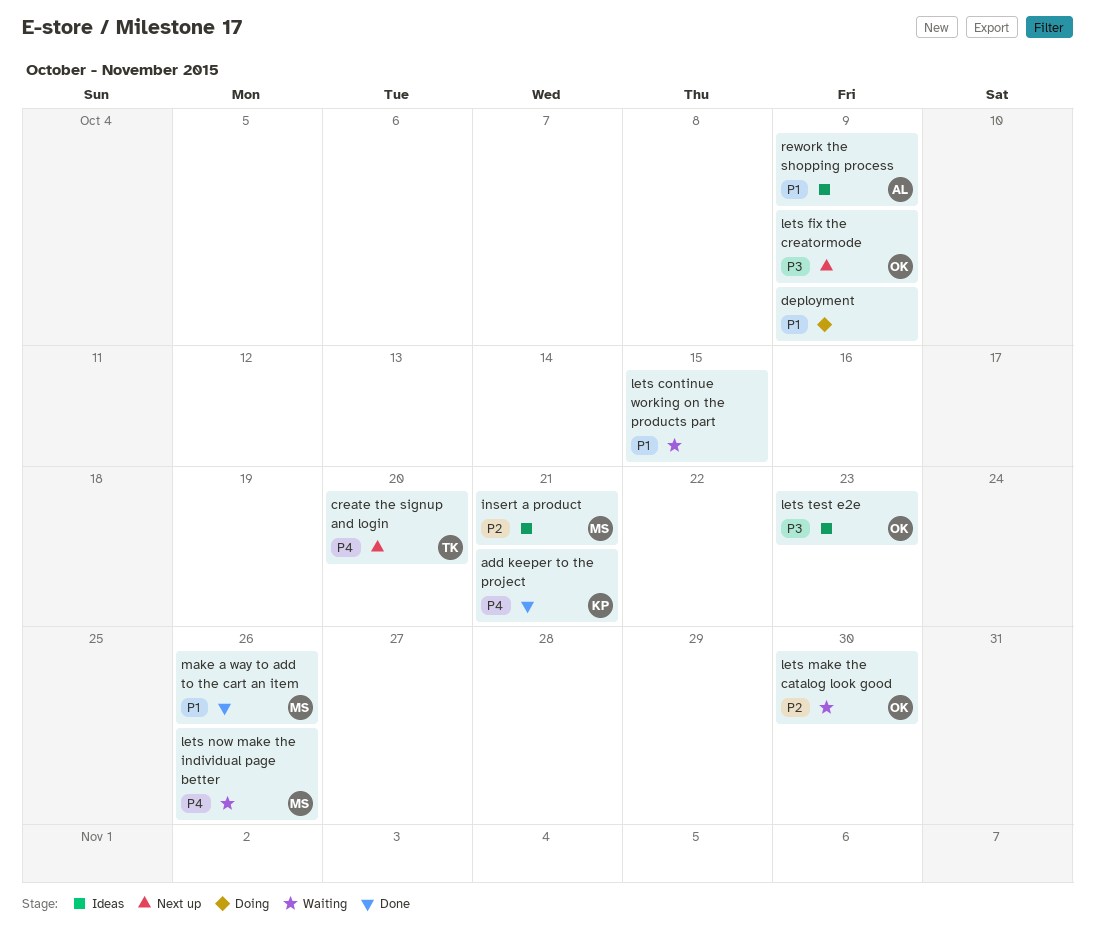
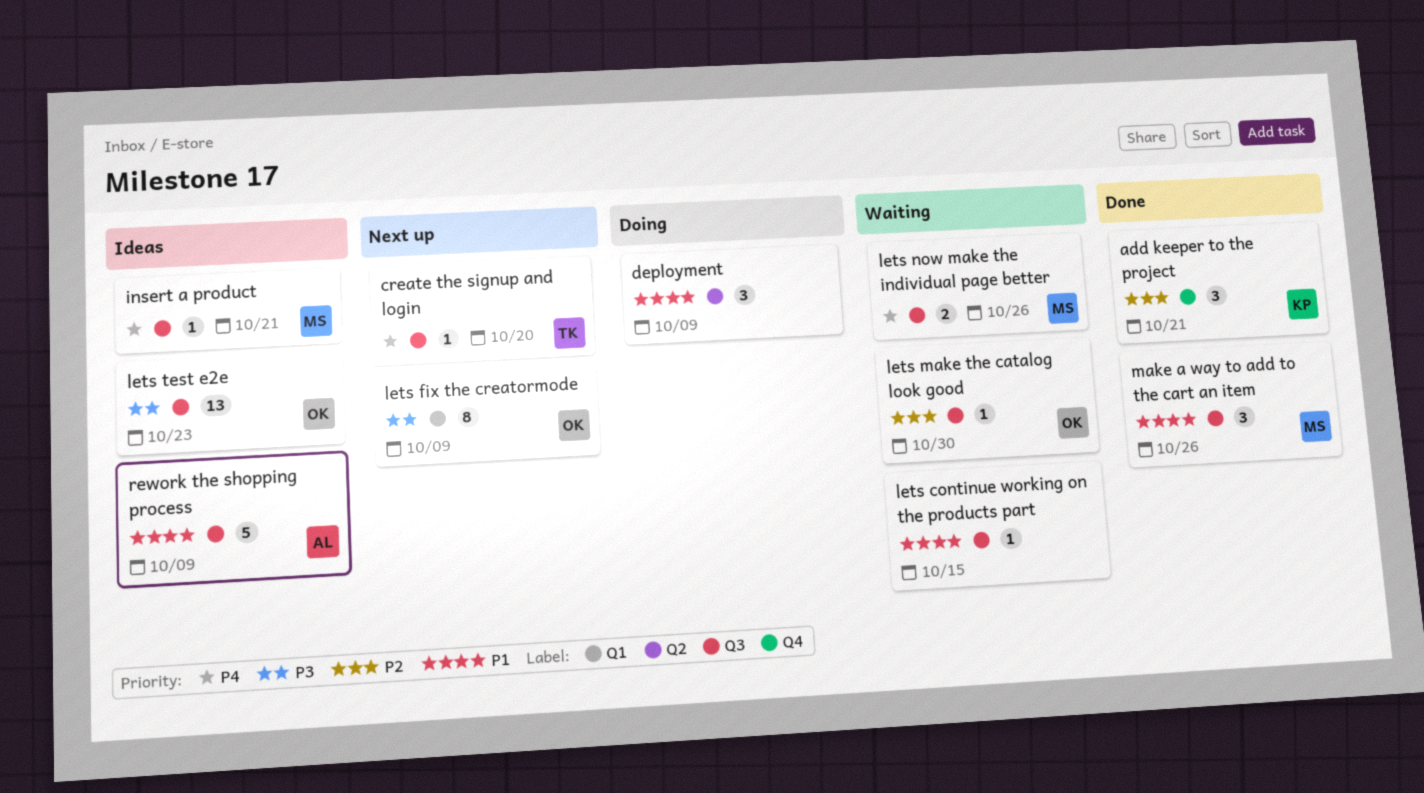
add keeper to the project, priority: P4 -> P2
insert a product, priority: P2 -> P4

